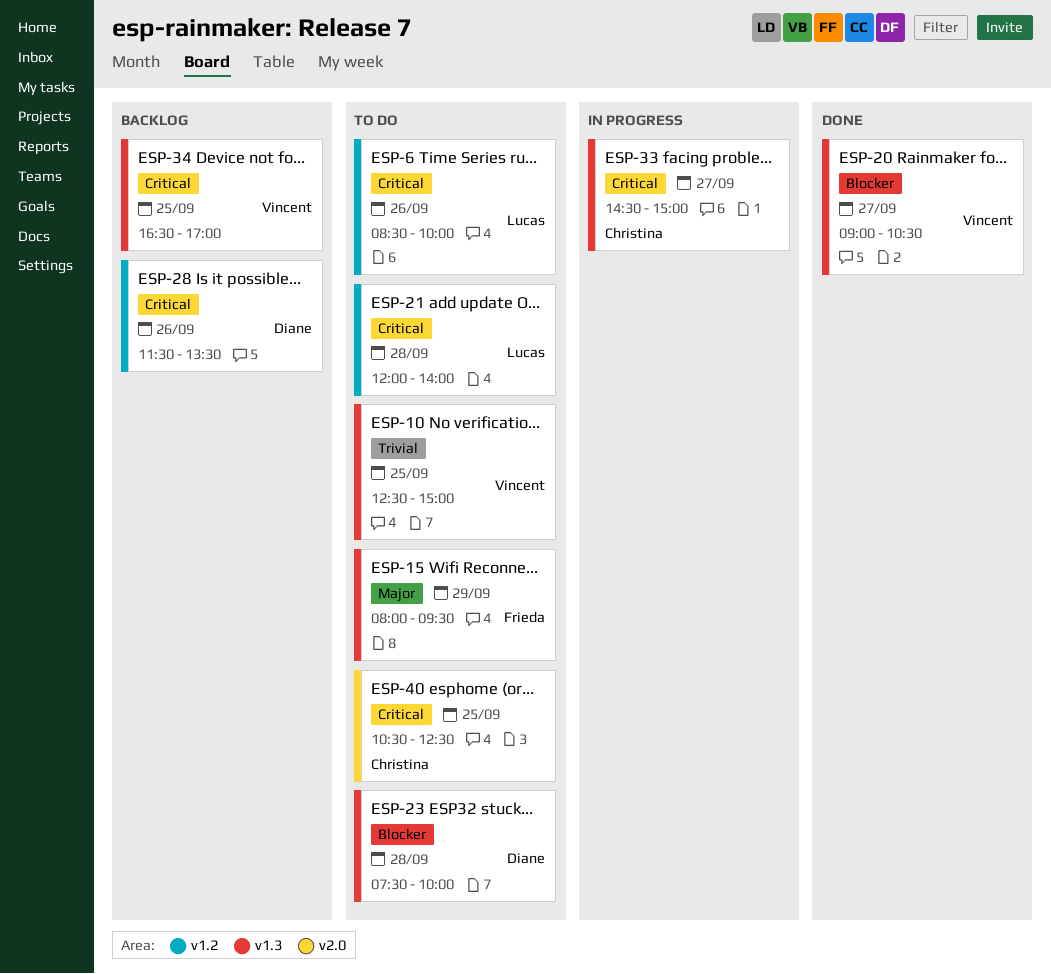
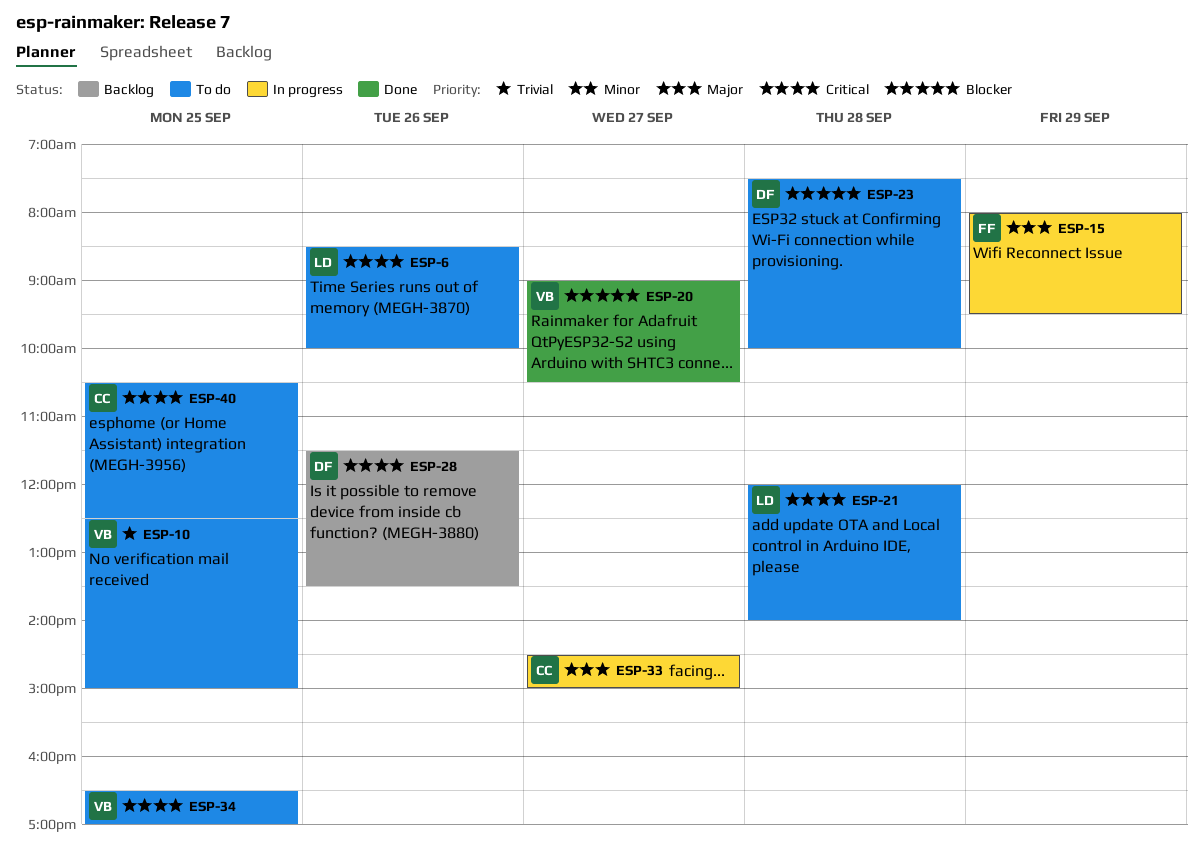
ESP-15, status: To do -> In progress
ESP-33, priority: Critical -> Major
ESP-34, status: Backlog -> To do

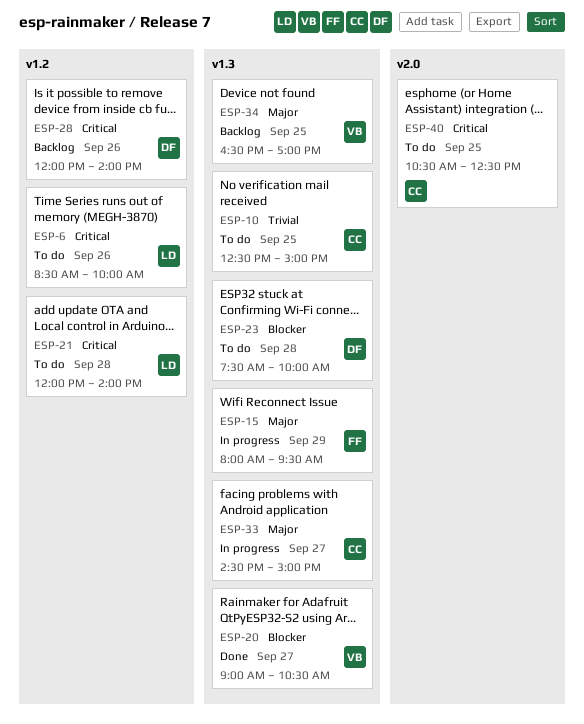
ESP-10, owner: VB -> CC
ESP-28, begins: 11:30 -> 12:00
ESP-28, ends: 13:30 -> 14:00
ESP-34, status: To do -> Backlog
ESP-34, priority: Critical -> Major

